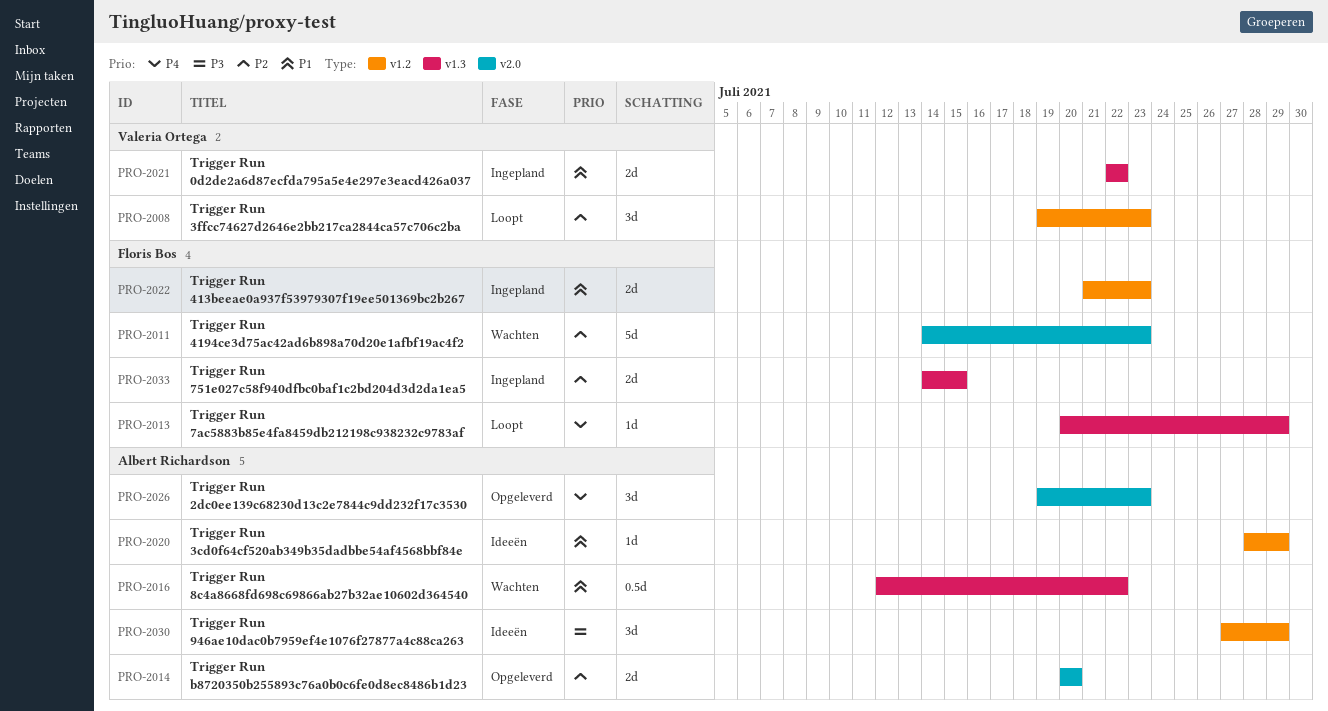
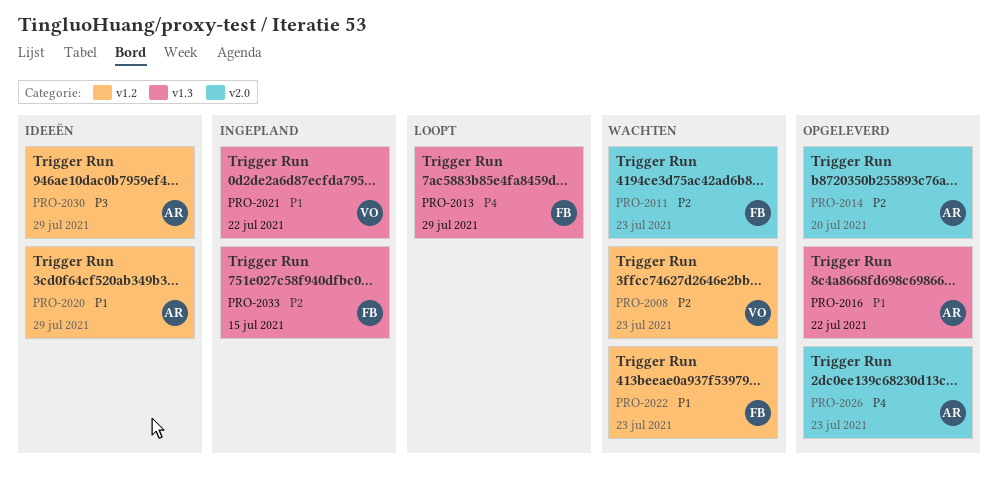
PRO-2008, status: Loopt -> Wachten
PRO-2016, status: Wachten -> Opgeleverd
PRO-2022, status: Ingepland -> Wachten

